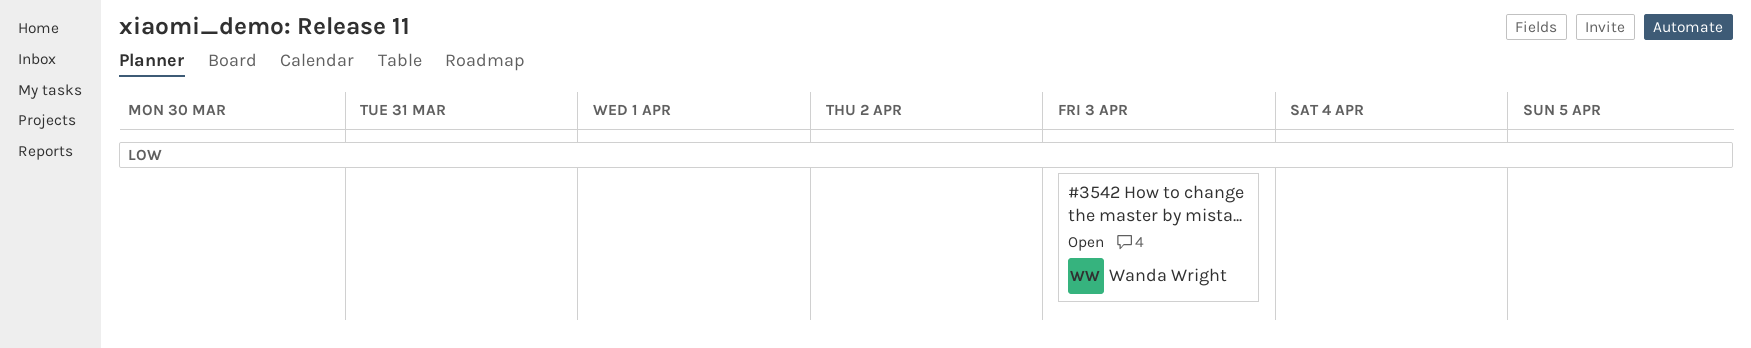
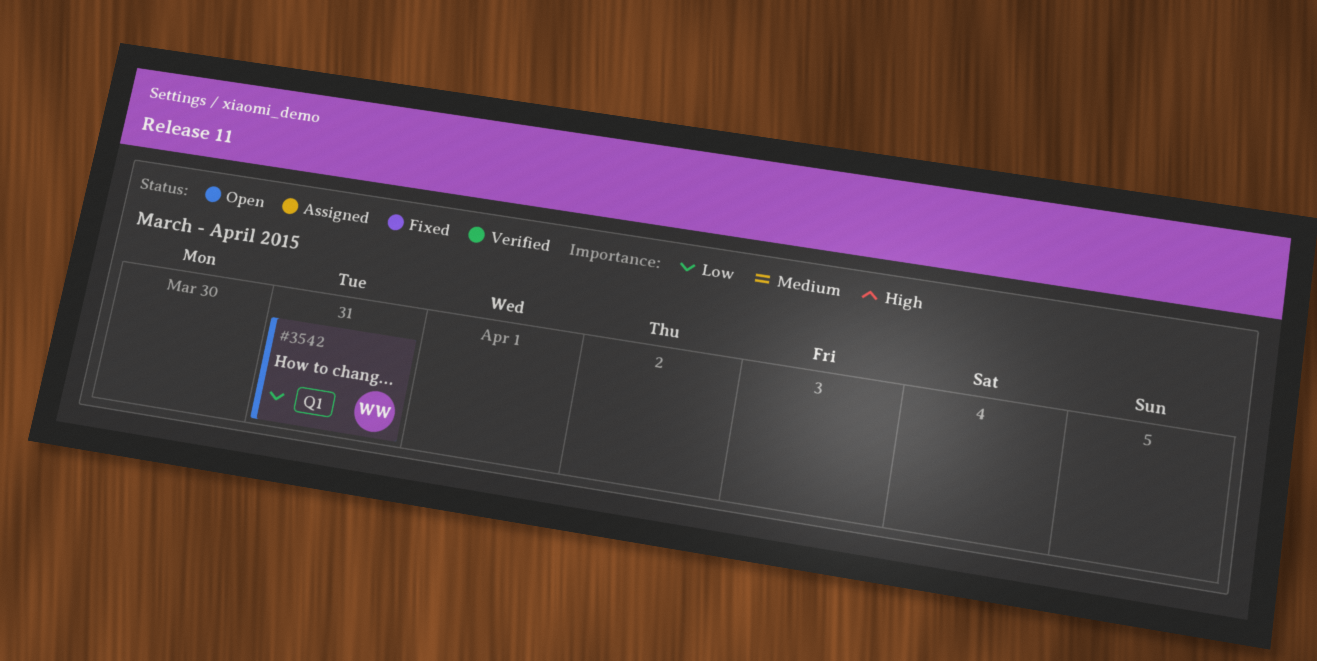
#3542, due: Apr 3 -> Mar 31

